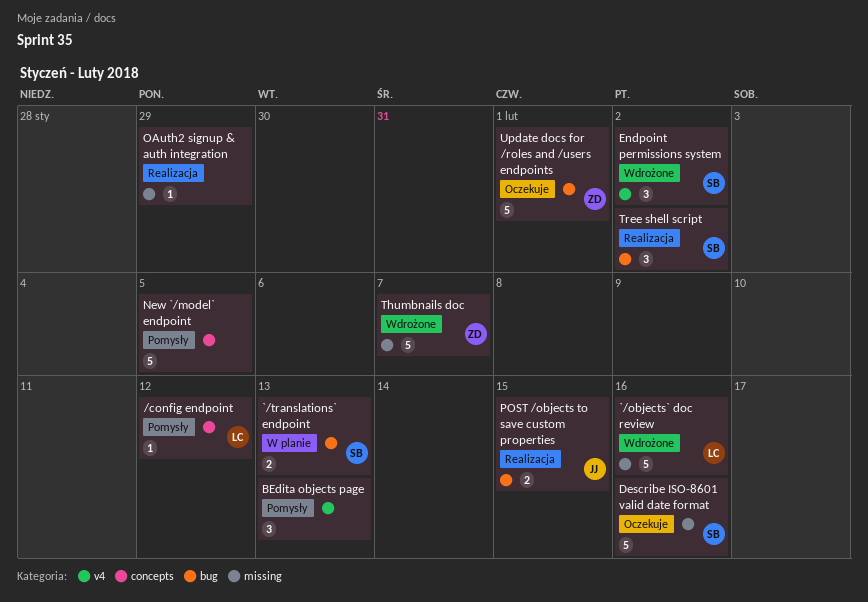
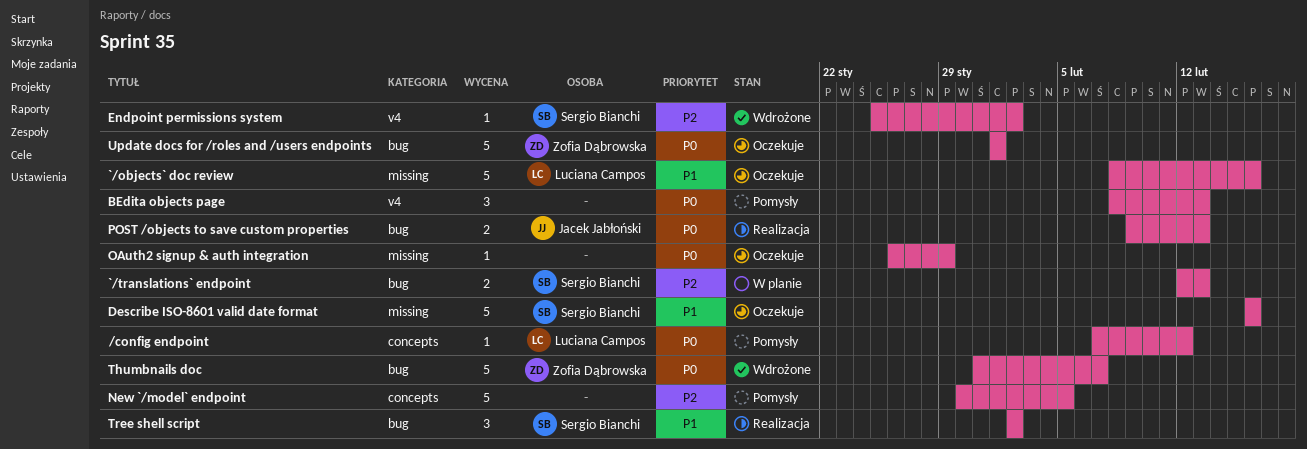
`/objects` doc review, status: Wdrożone -> Oczekuje
Endpoint permissions system, estimate: 3 -> 1
OAuth2 signup & auth integration, status: Realizacja -> Oczekuje
POST /objects to save custom properties, due: Feb 15 -> Feb 13
Thumbnails doc, label: missing -> bug

